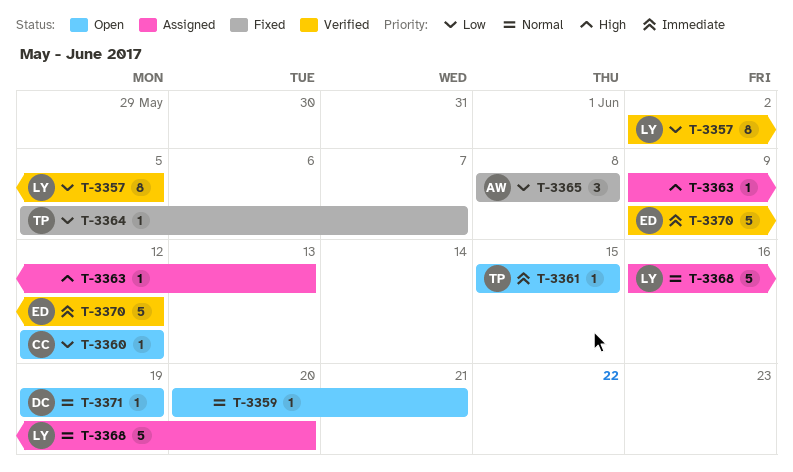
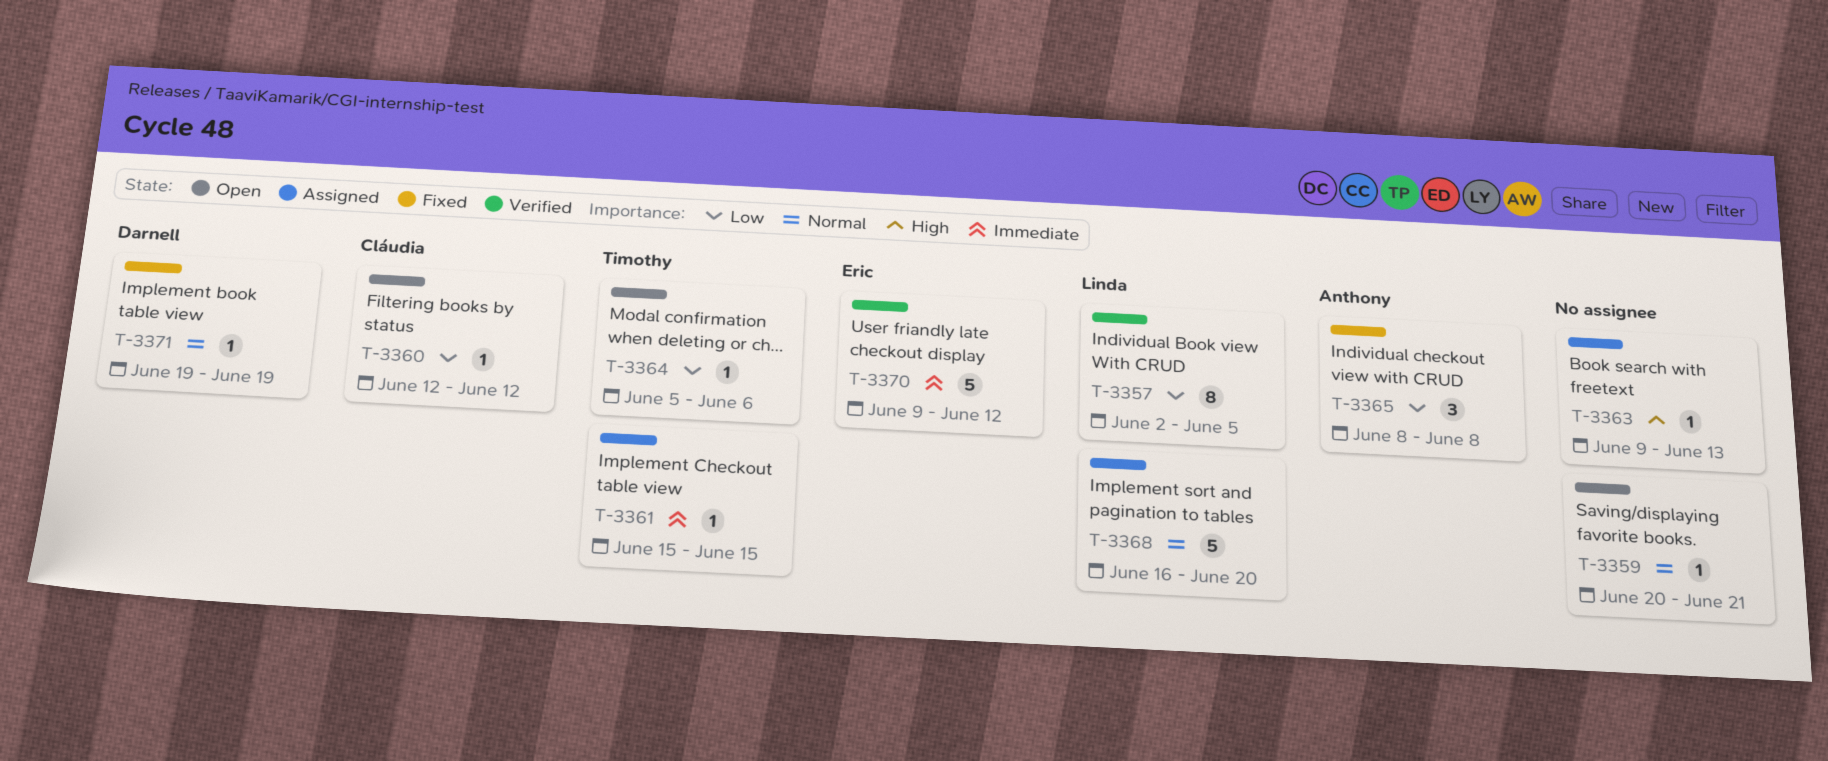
T-3361, status: Open -> Assigned
T-3364, status: Fixed -> Open
T-3364, due: Jun 7 -> Jun 6
T-3371, status: Open -> Fixed

